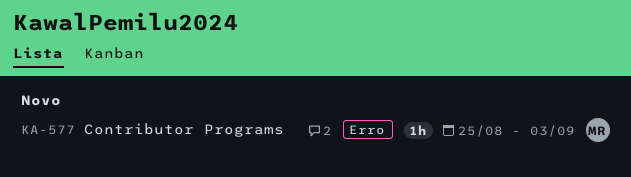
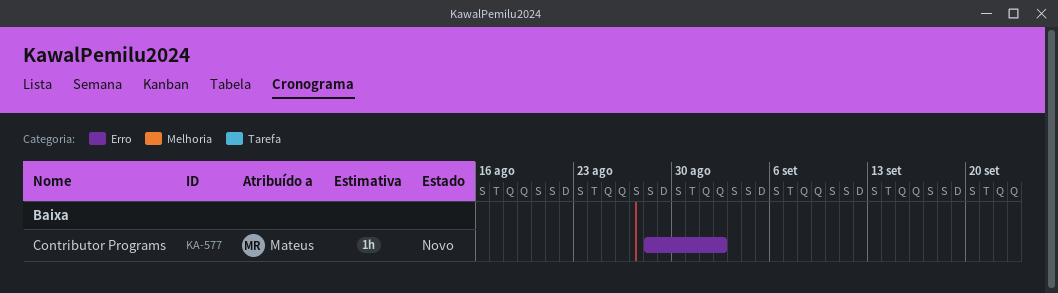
KA-577, start: Aug 25 -> Aug 28
KA-577, due: Sep 3 -> Sep 2

